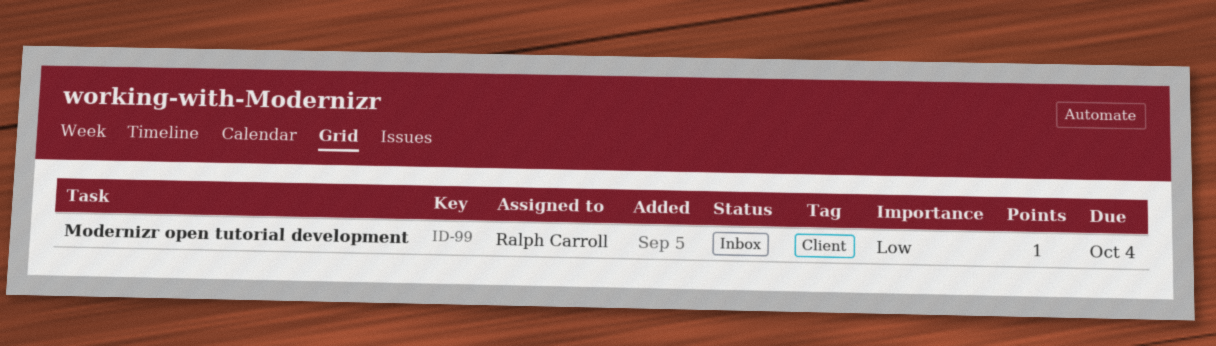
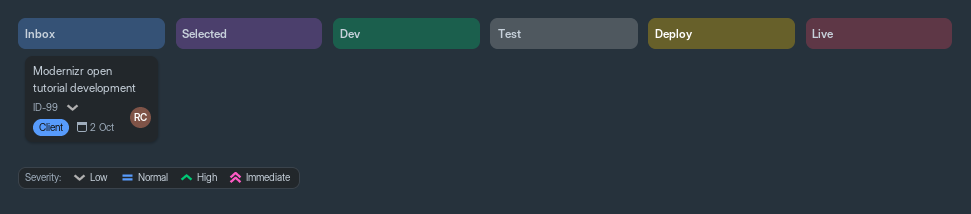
ID-99, due: Oct 4 -> Oct 2

